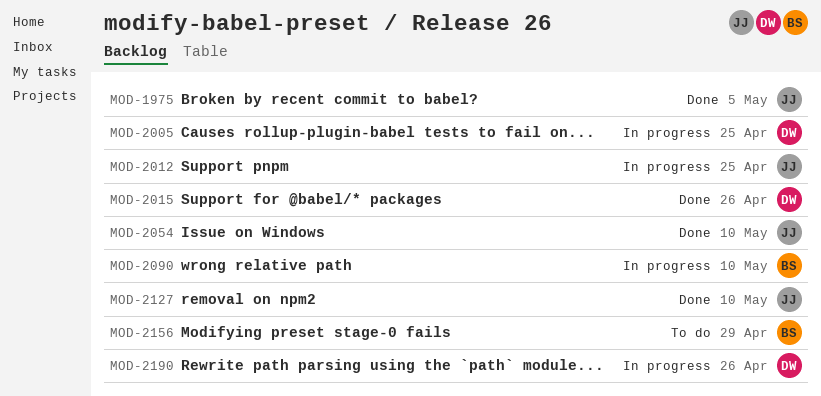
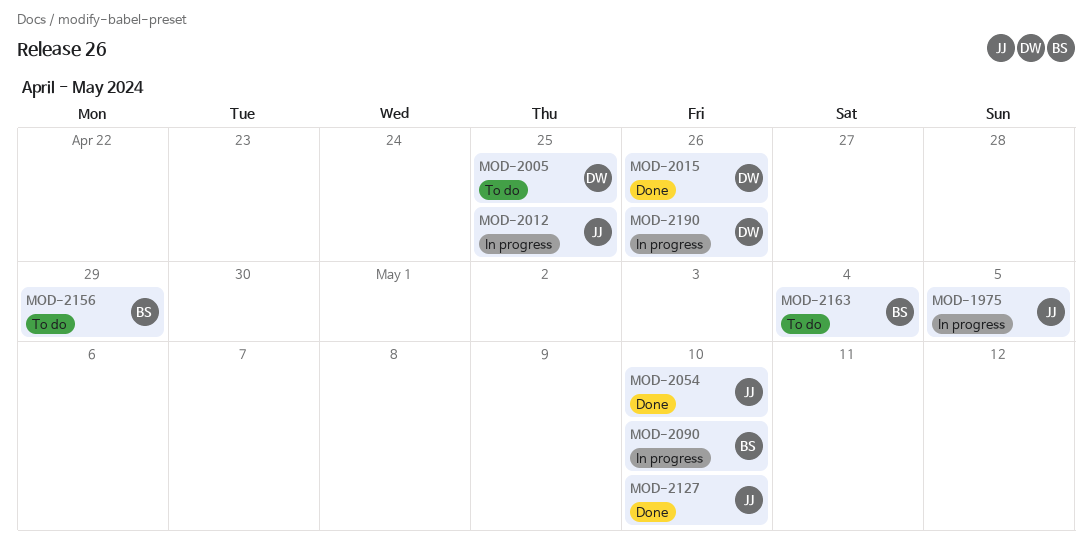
MOD-1975, status: Done -> In progress
MOD-2005, status: In progress -> To do
MOD-2163: none -> present

